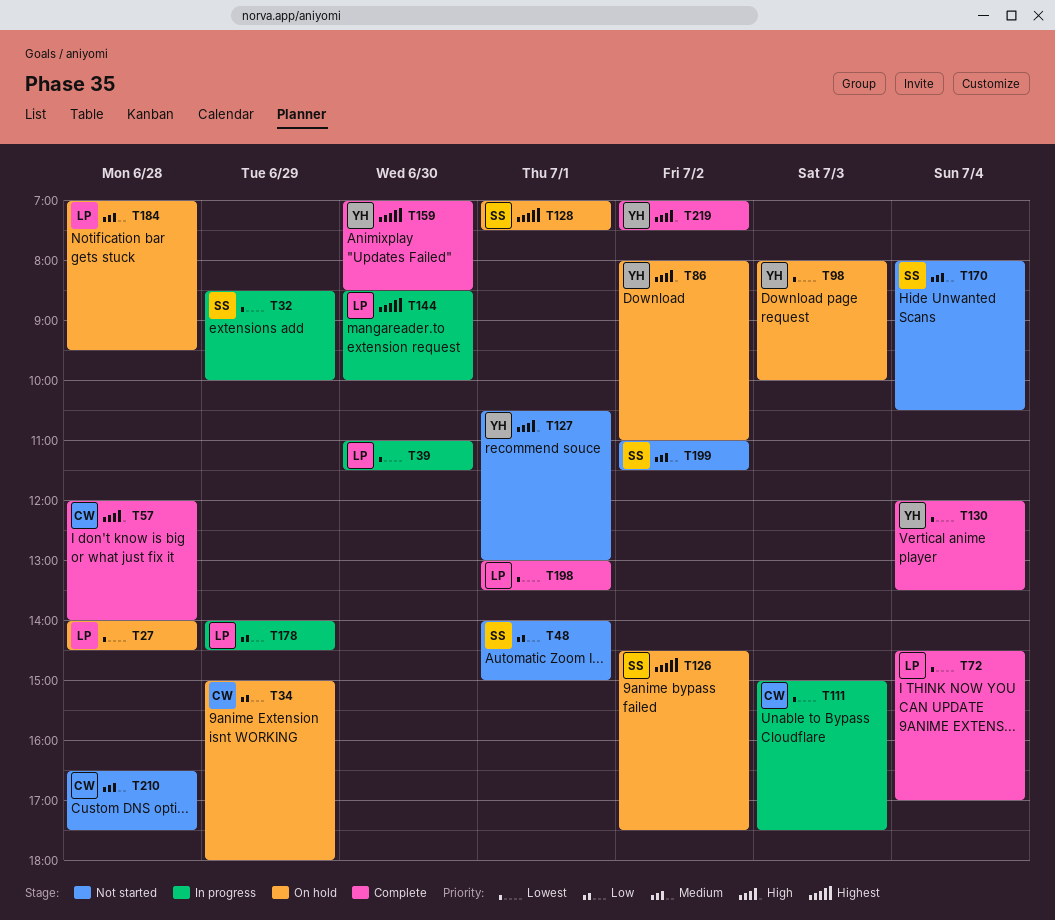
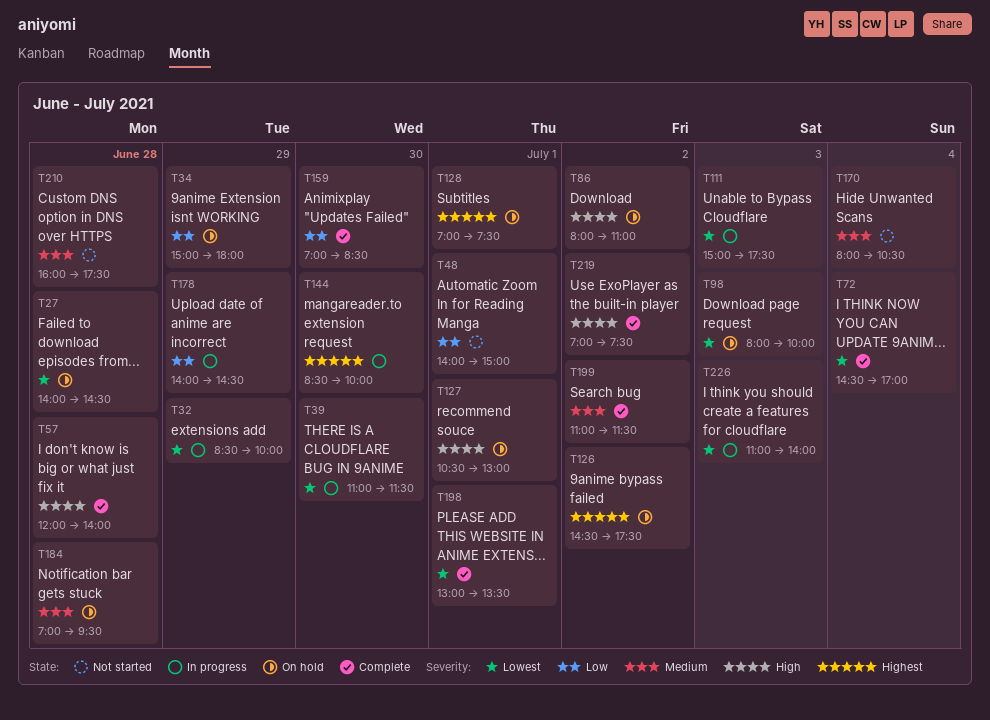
T127, status: Not started -> On hold
T130: present -> none
T159, priority: Highest -> Low
T199, status: Not started -> Complete
T210, begins: 16:30 -> 16:00
T226: none -> present

